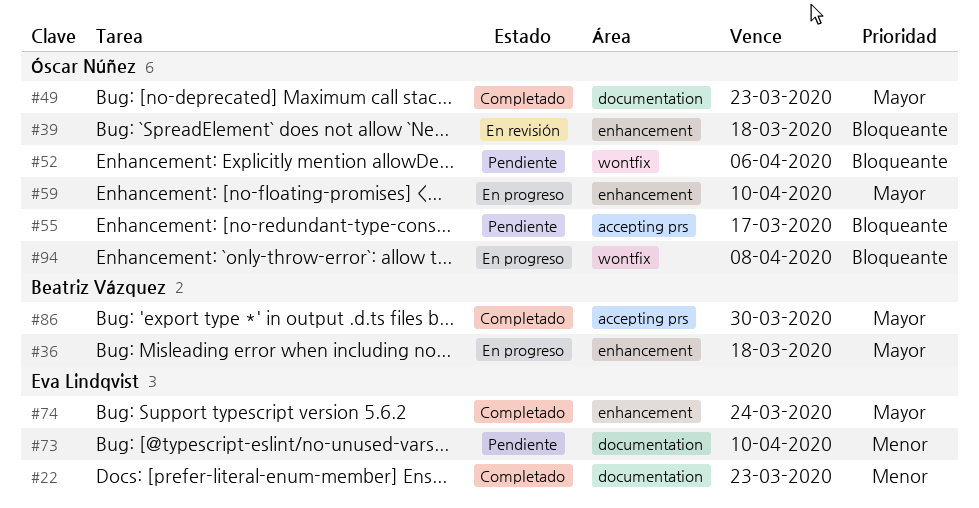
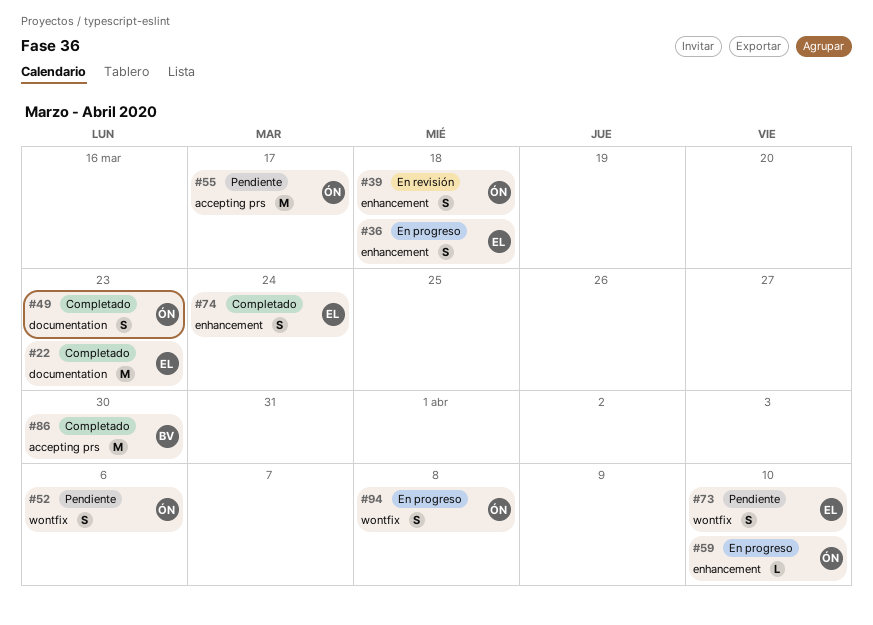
#36, owner: Beatriz Vázquez -> Eva Lindqvist
#73, label: documentation -> wontfix

